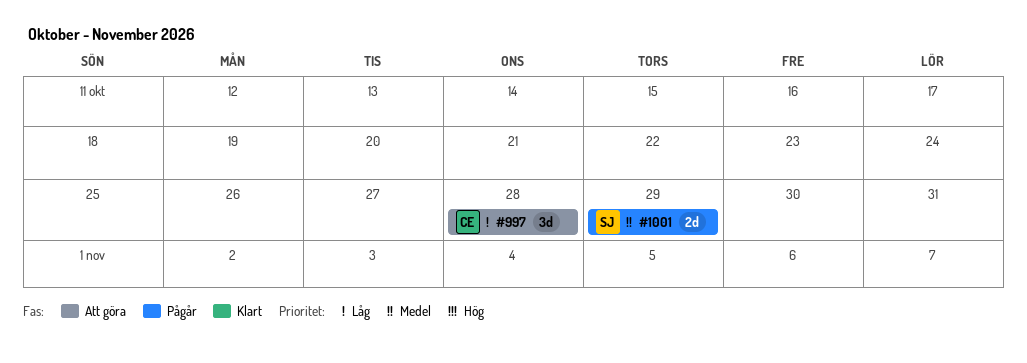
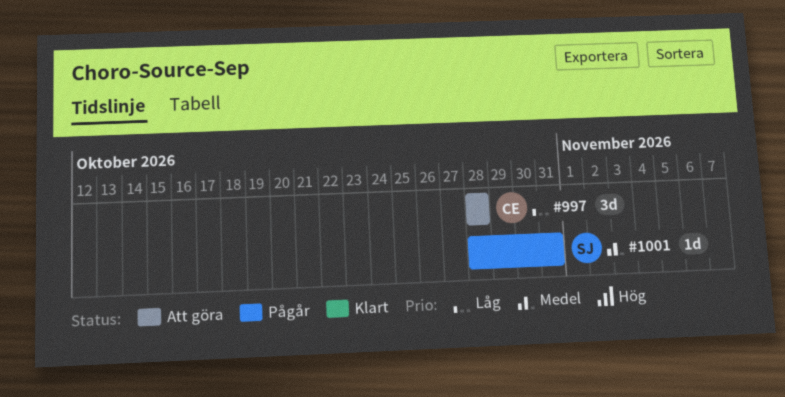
#1001, estimate: 2d -> 1d
#1001, start: Oct 29 -> Oct 28
#1001, due: Oct 29 -> Oct 31

